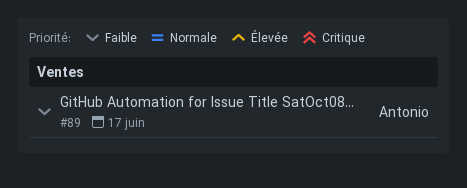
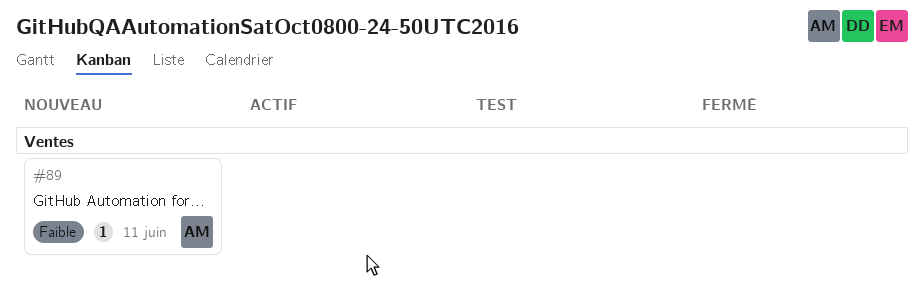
#89, due: Jun 17 -> Jun 11

